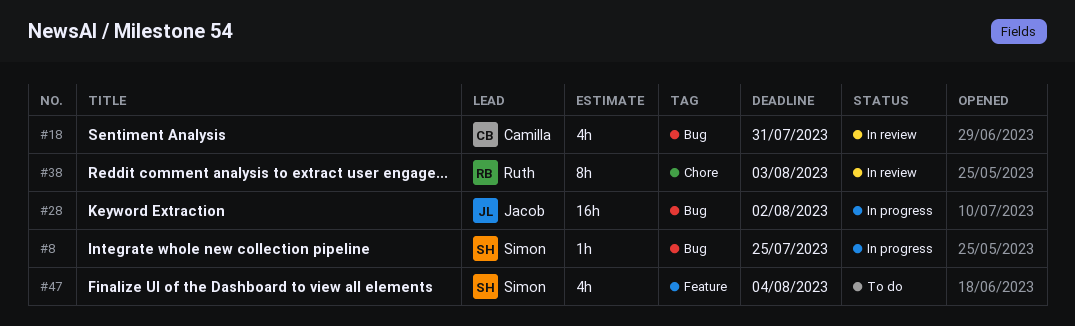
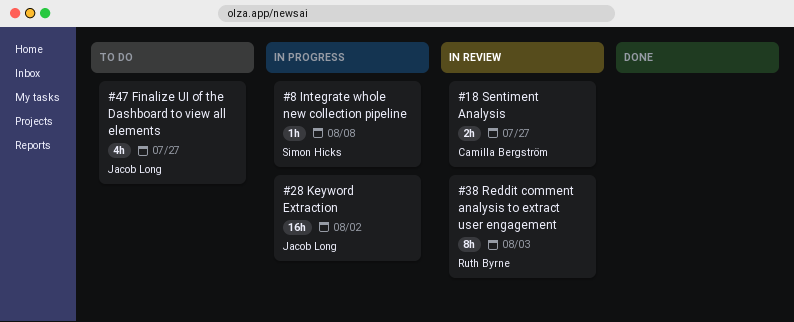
#8, due: Jul 25 -> Aug 8
#18, estimate: 4h -> 2h
#18, due: Jul 31 -> Jul 27
#47, owner: Simon Hicks -> Jacob Long
#47, due: Aug 4 -> Jul 27

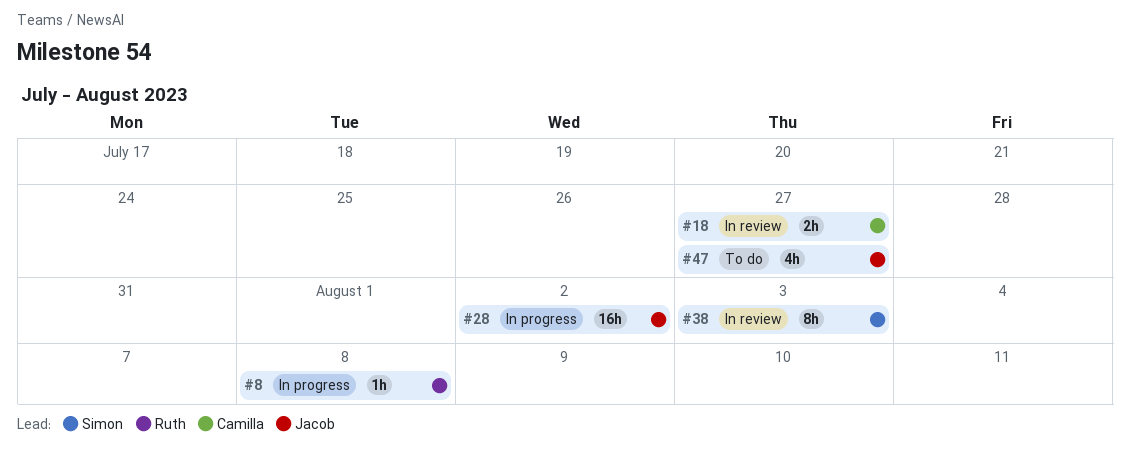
#8, owner: Simon Hicks -> Ruth Byrne
#38, owner: Ruth Byrne -> Simon Hicks

